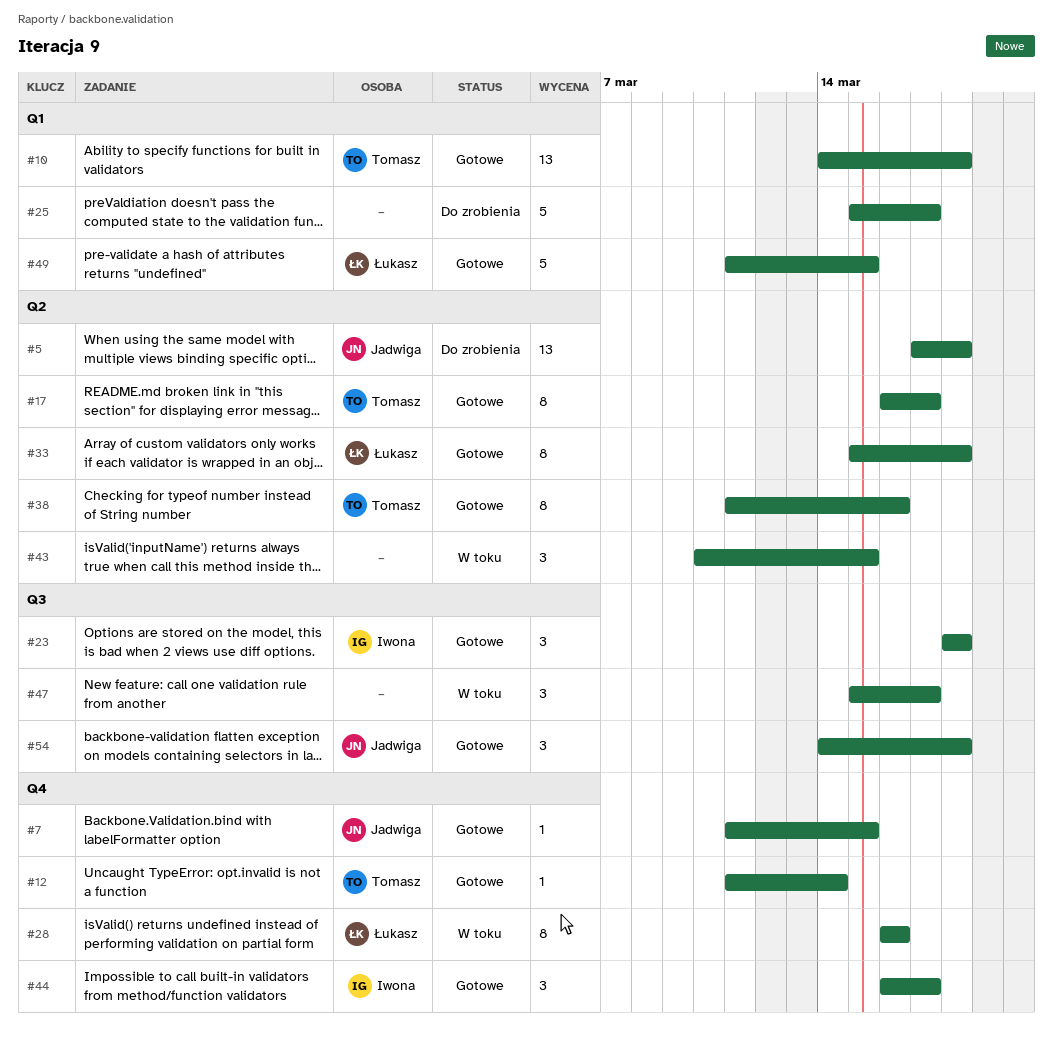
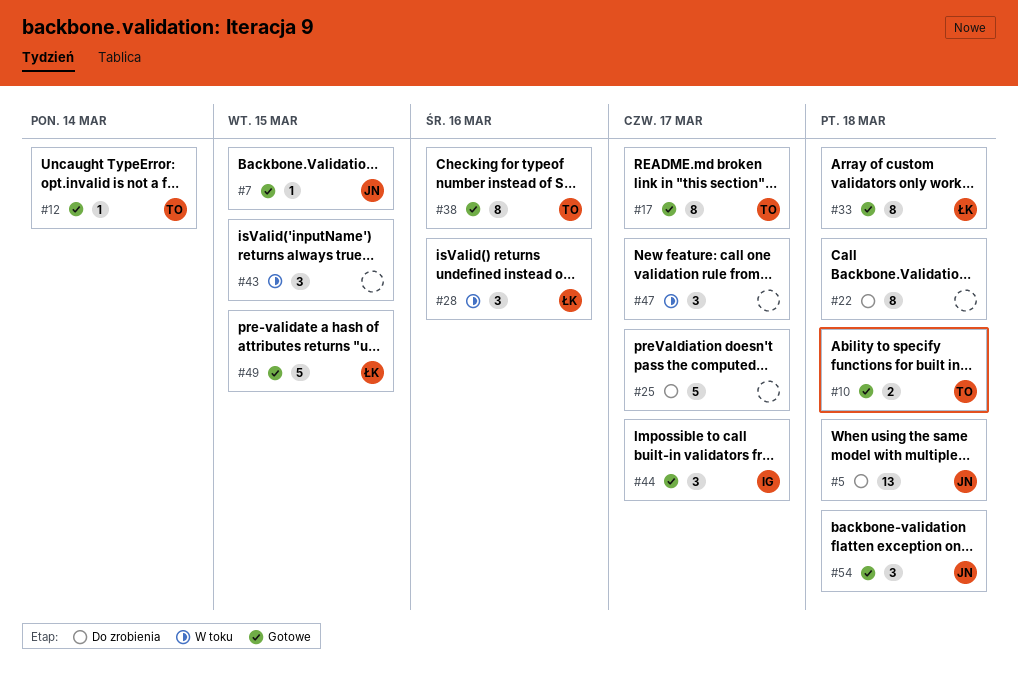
#10, estimate: 13 -> 2
#22: none -> present
#23: present -> none
#28, estimate: 8 -> 3

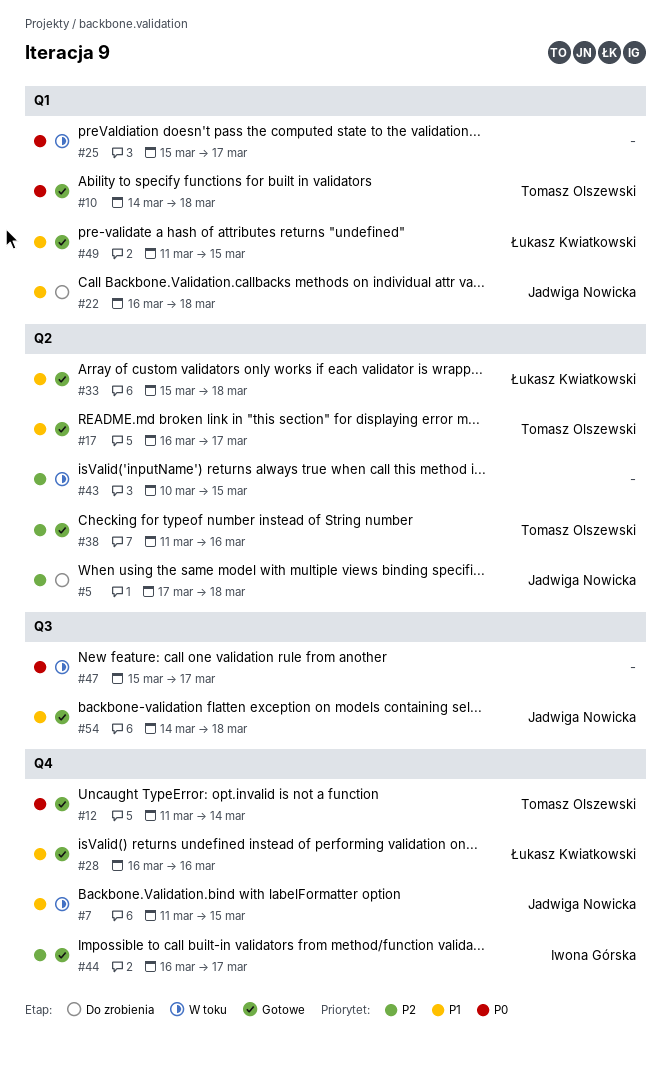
#7, status: Gotowe -> W toku
#22, owner: none -> Jadwiga Nowicka
#25, status: Do zrobienia -> W toku
#28, status: W toku -> Gotowe

